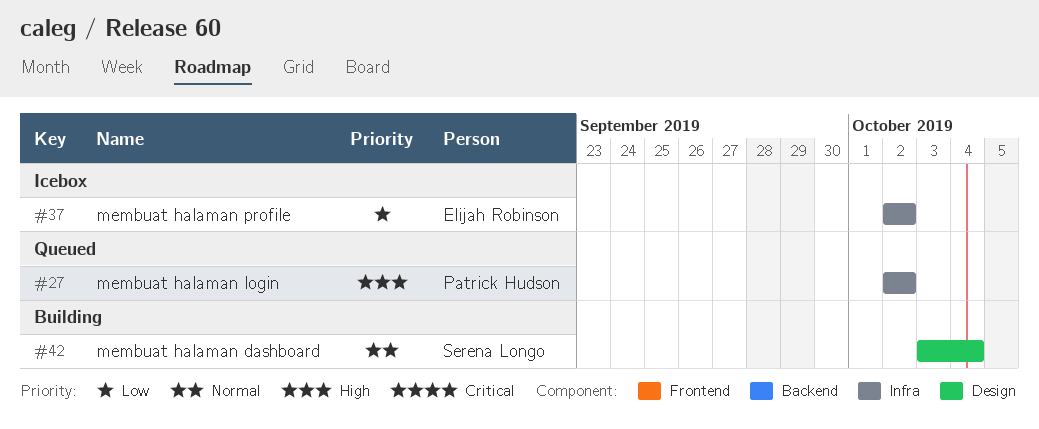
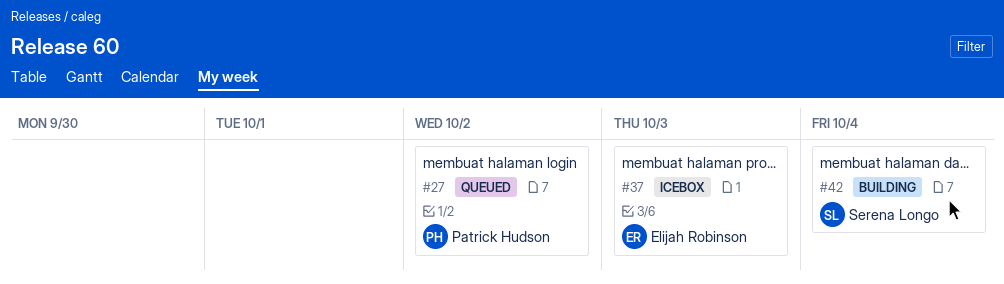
#37, due: Oct 2 -> Oct 3

